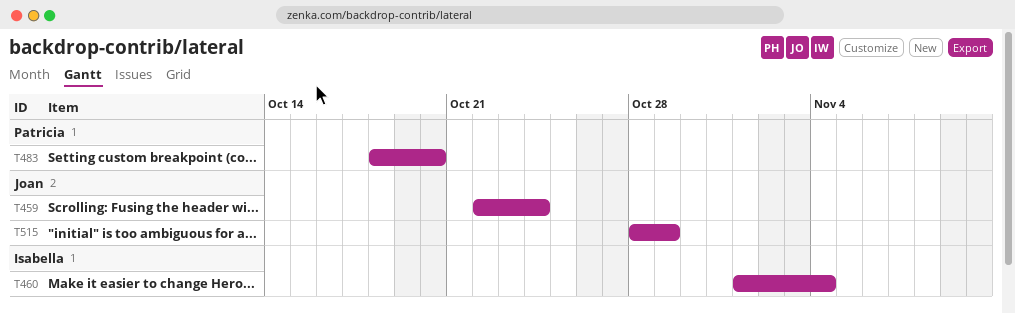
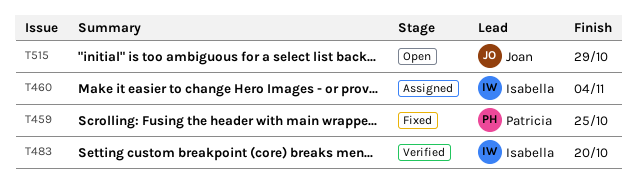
T459, owner: Joan -> Patricia
T459, due: Oct 24 -> Oct 25
T483, owner: Patricia -> Isabella

